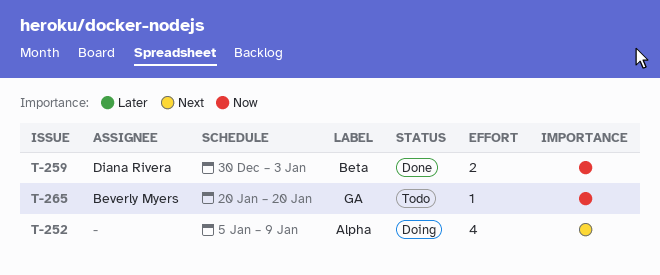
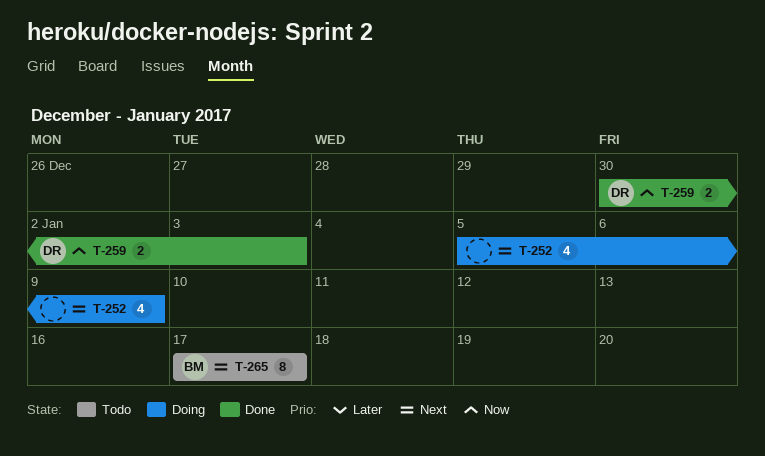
T-265, priority: Now -> Next
T-265, estimate: 1 -> 8
T-265, start: Jan 20 -> Jan 17
T-265, due: Jan 20 -> Jan 17

